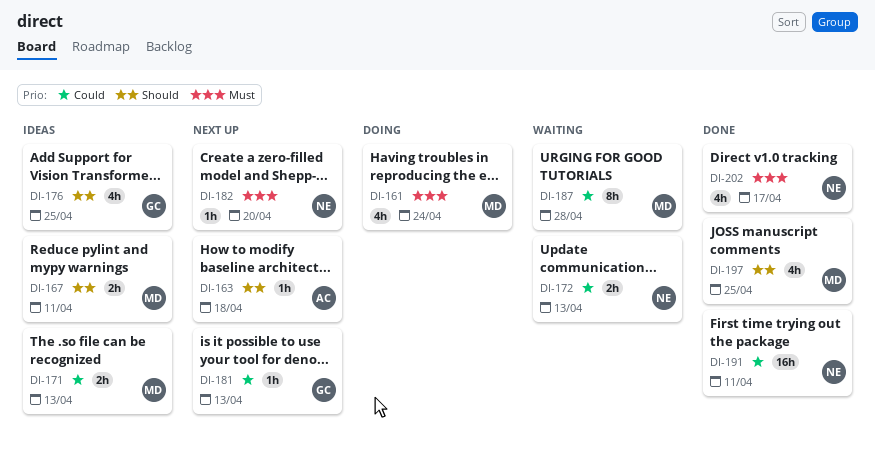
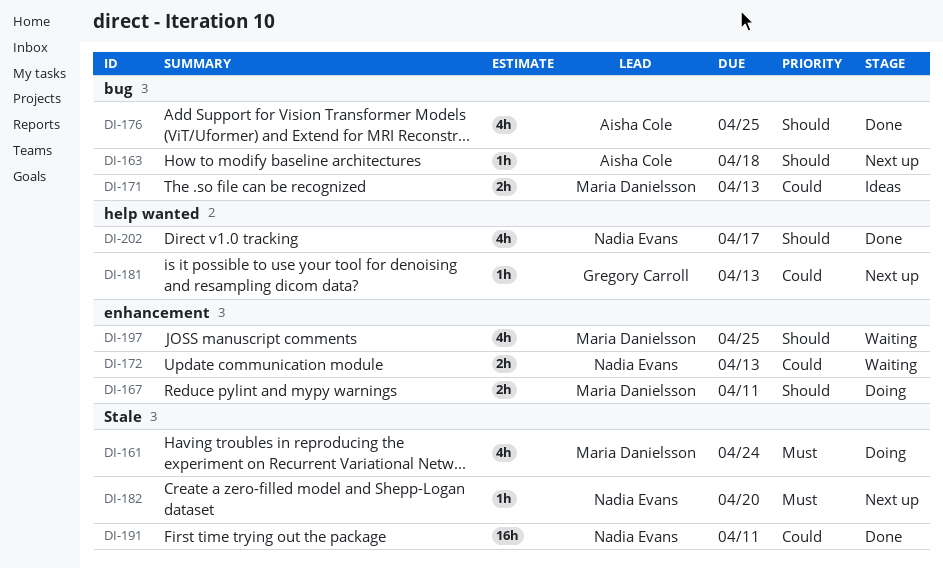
DI-167, status: Ideas -> Doing
DI-176, status: Ideas -> Done
DI-176, owner: Gregory Carroll -> Aisha Cole
DI-187: present -> none
DI-197, status: Done -> Waiting
DI-202, priority: Must -> Should

